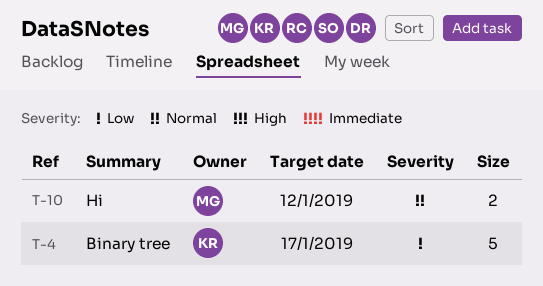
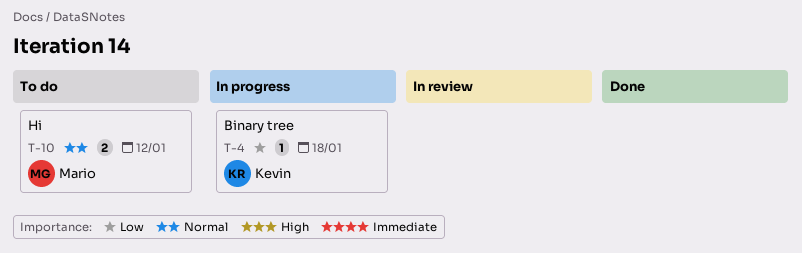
T-4, estimate: 5 -> 1
T-4, due: Jan 17 -> Jan 18

